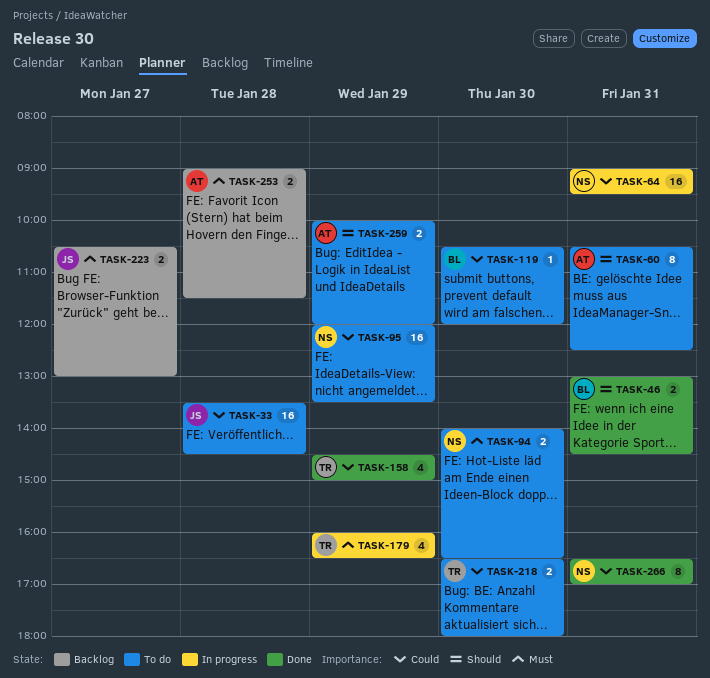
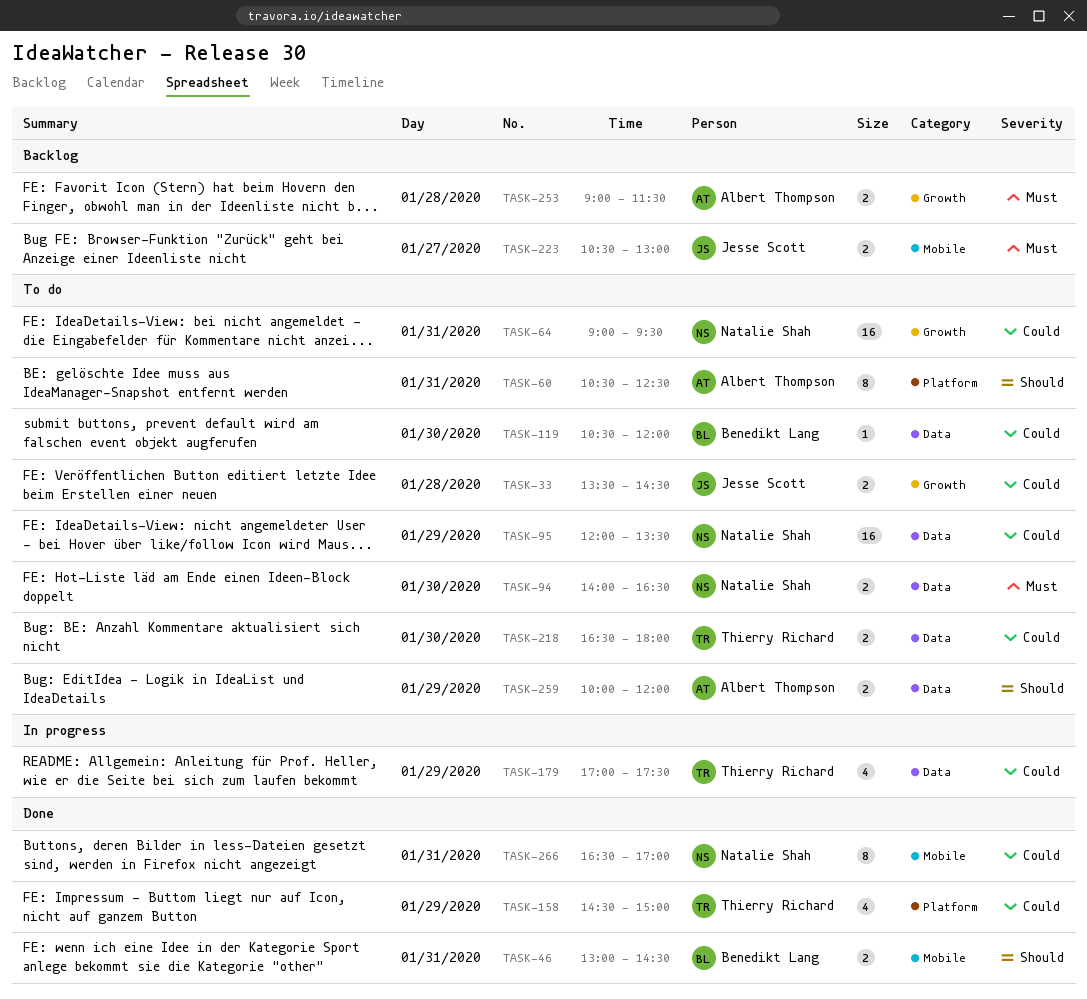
TASK-33, estimate: 16 -> 2
TASK-64, status: In progress -> To do
TASK-179, priority: Must -> Could
TASK-179, begins: 16:00 -> 17:00
TASK-179, ends: 16:30 -> 17:30

